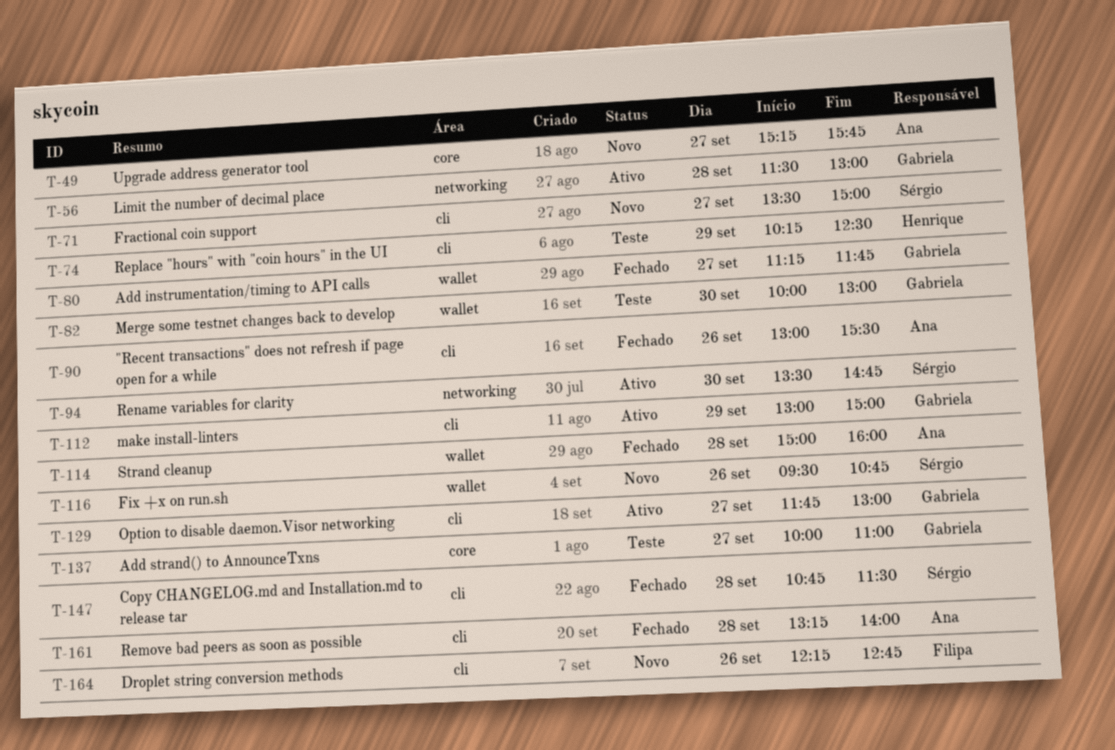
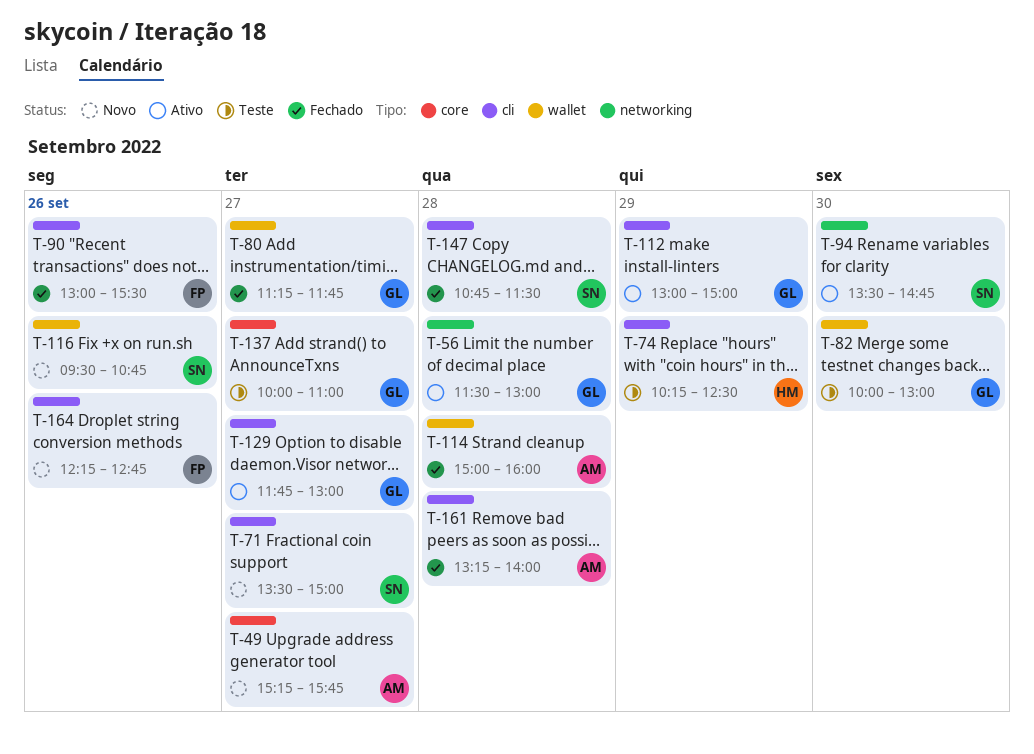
T-90, owner: Ana -> Filipa

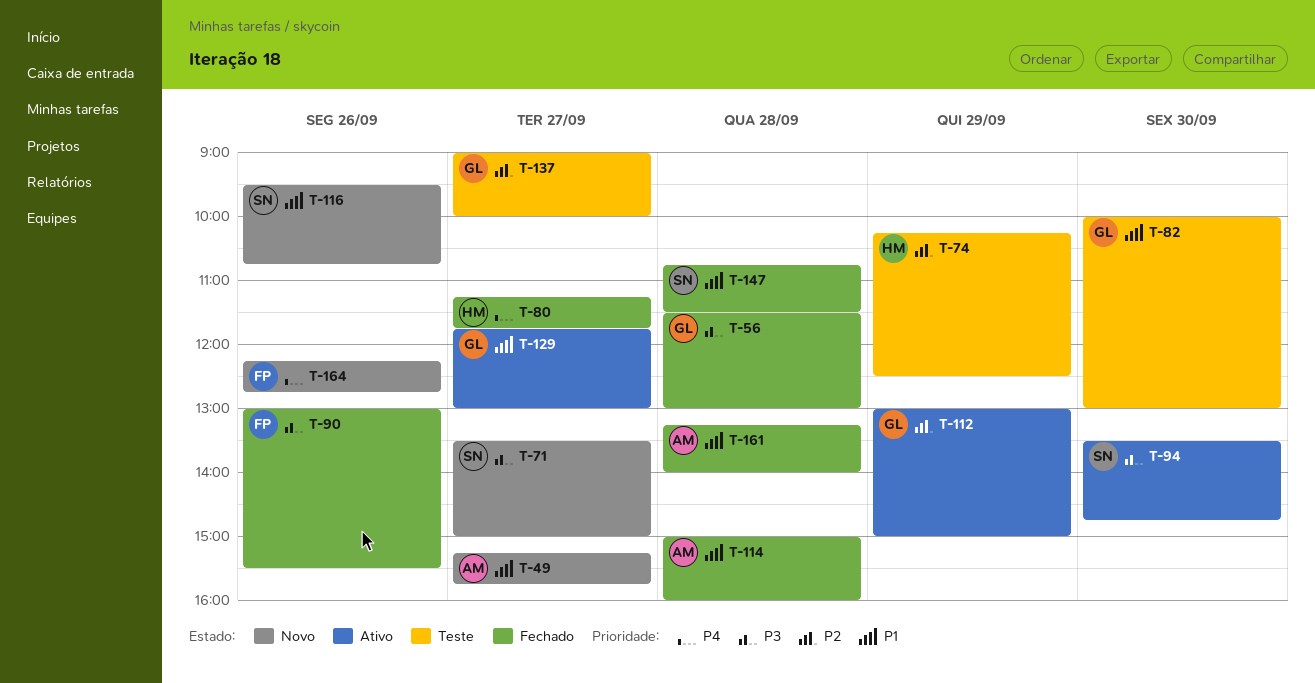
T-56, status: Ativo -> Fechado
T-80, owner: GL -> HM
T-137, begins: 10:00 -> 09:00
T-137, ends: 11:00 -> 10:00

